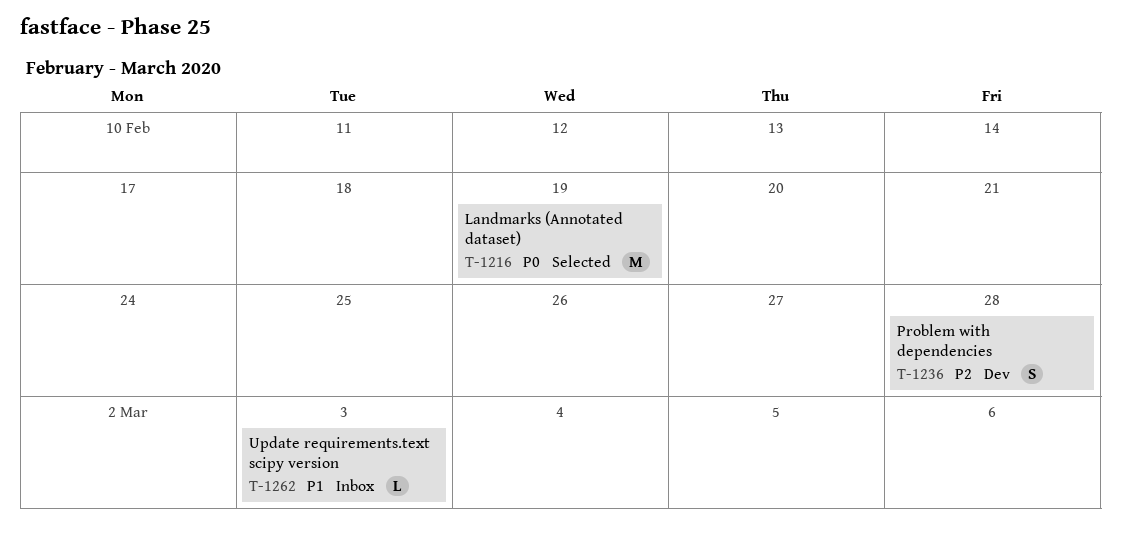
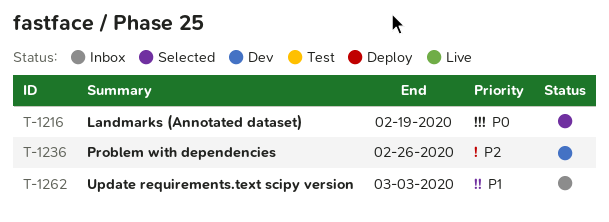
T-1236, due: Feb 28 -> Feb 26

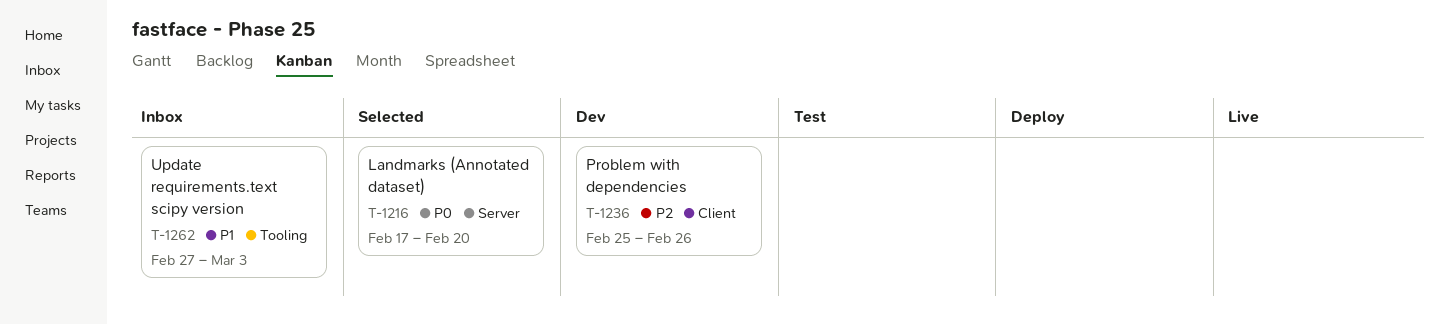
T-1216, due: Feb 19 -> Feb 20

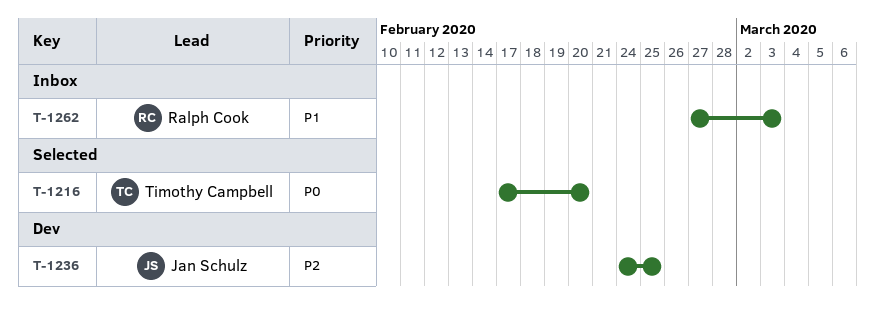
T-1236, start: Feb 25 -> Feb 24
T-1236, due: Feb 26 -> Feb 25

